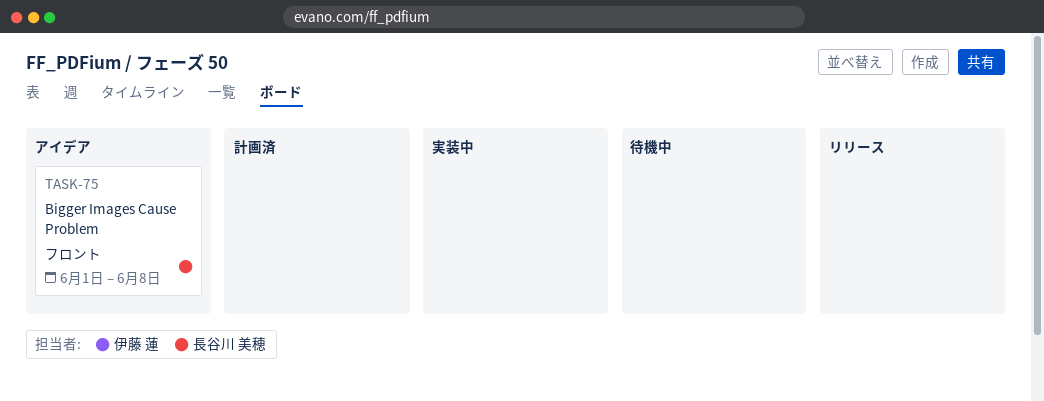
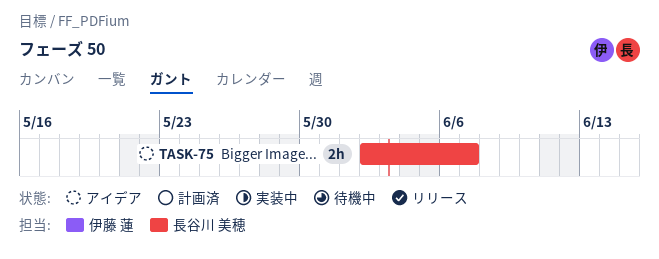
TASK-75, start: Jun 1 -> Jun 2
TASK-75, due: Jun 8 -> Jun 7

